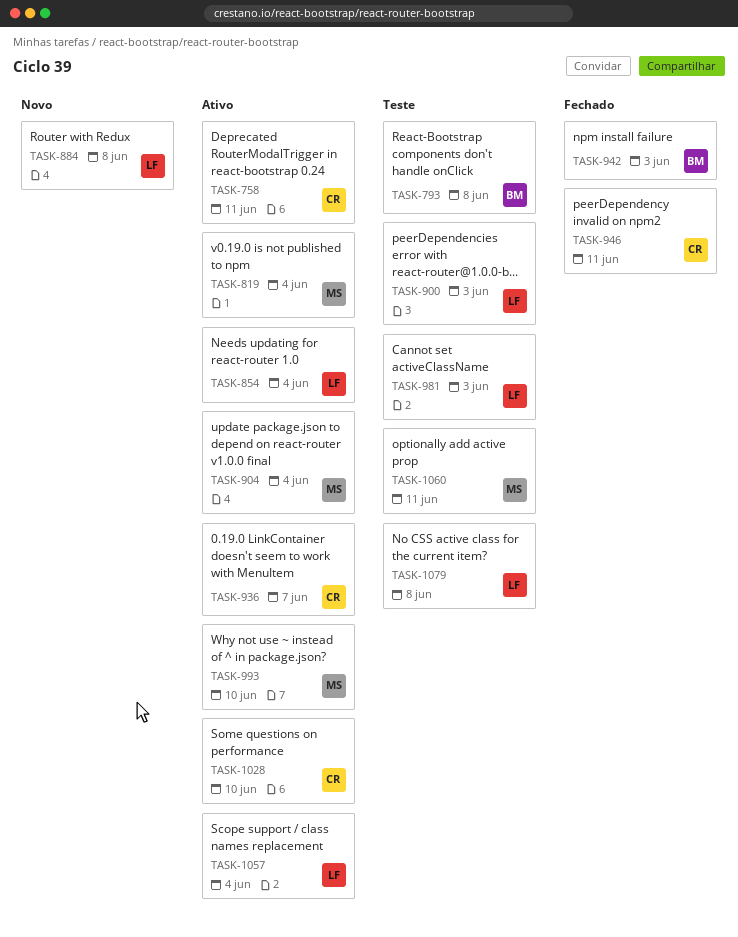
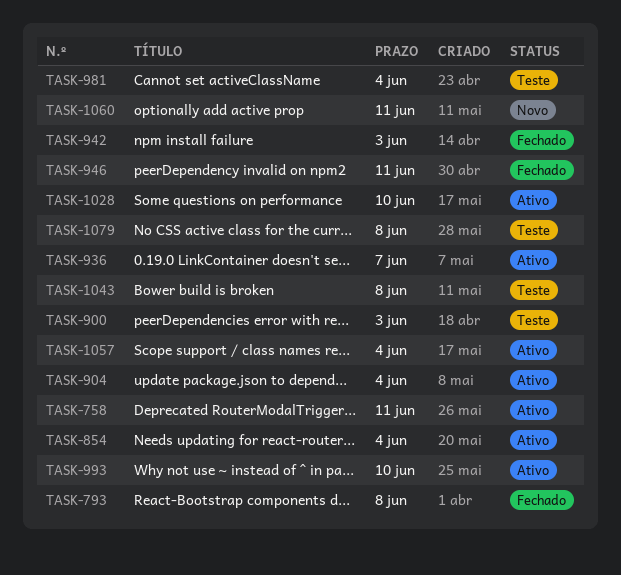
TASK-793, status: Teste -> Fechado
TASK-819: present -> none
TASK-884: present -> none
TASK-981, due: Jun 3 -> Jun 4
TASK-1043: none -> present
TASK-1060, status: Teste -> Novo

